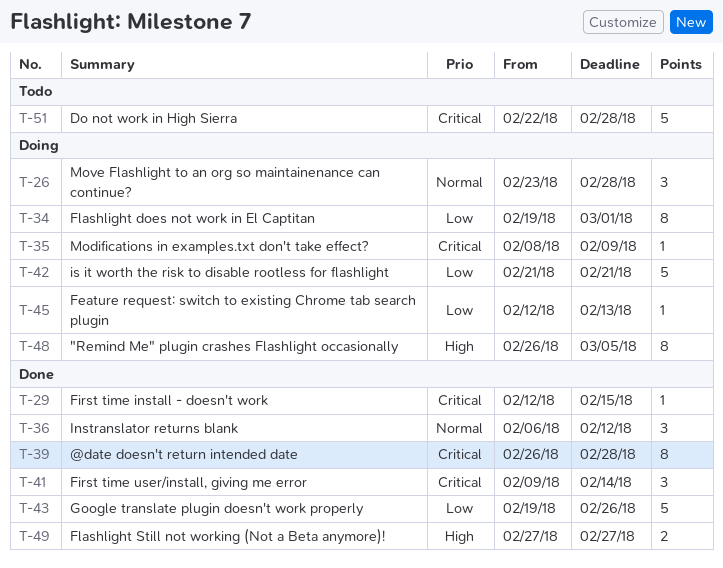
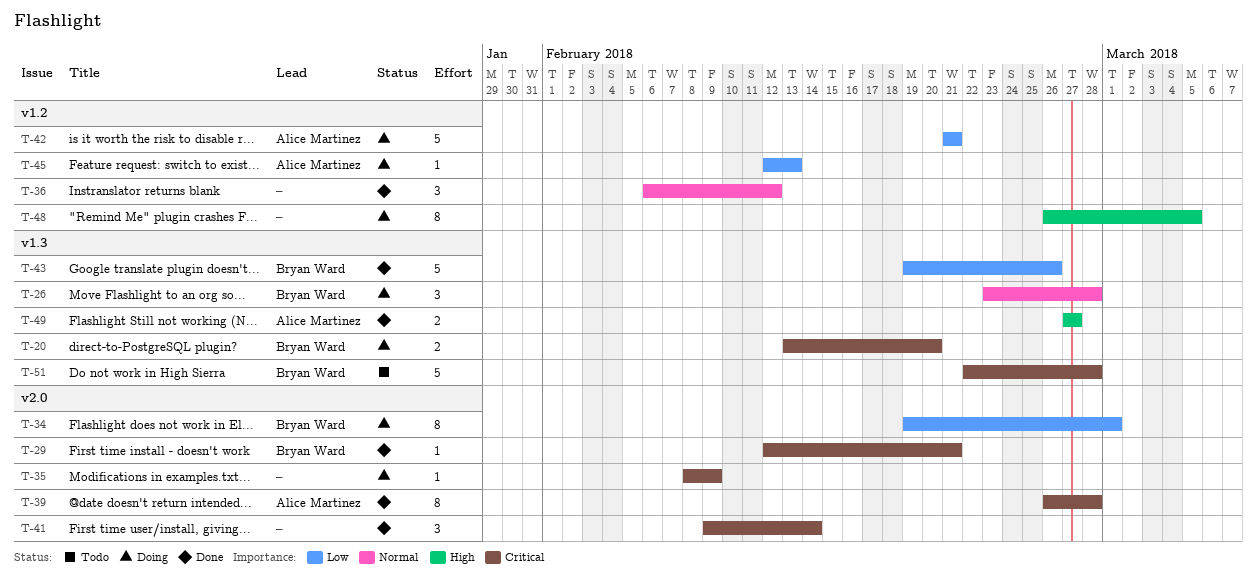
T-20: none -> present
T-29, due: Feb 15 -> Feb 21

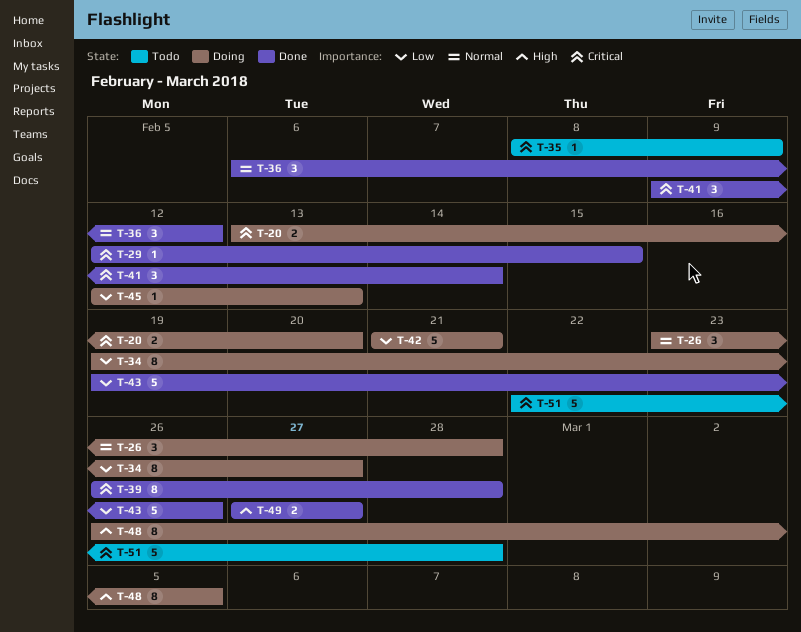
T-29, due: Feb 21 -> Feb 15
T-34, due: Mar 1 -> Feb 27
T-35, status: Doing -> Todo

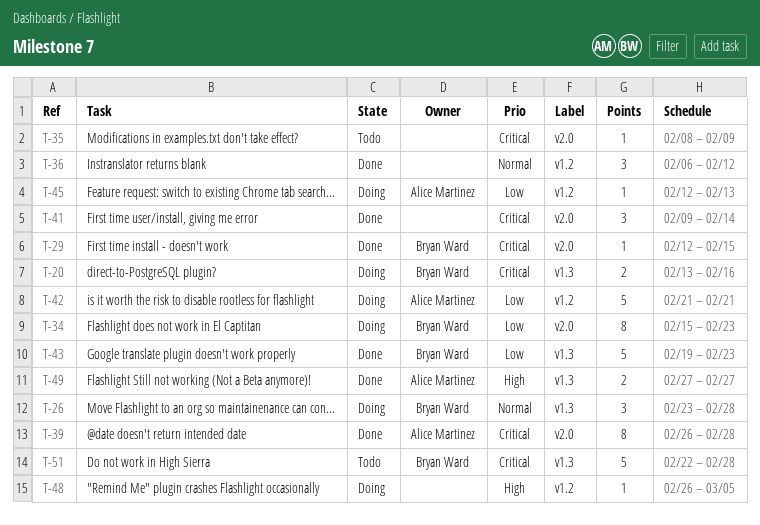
T-20, due: Feb 20 -> Feb 16
T-34, start: Feb 19 -> Feb 15
T-34, due: Feb 27 -> Feb 23
T-43, due: Feb 26 -> Feb 23
T-48, estimate: 8 -> 1

